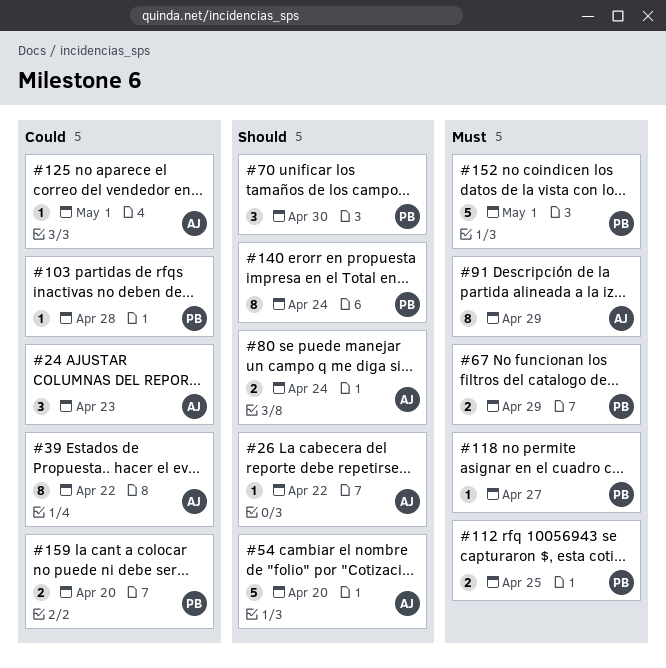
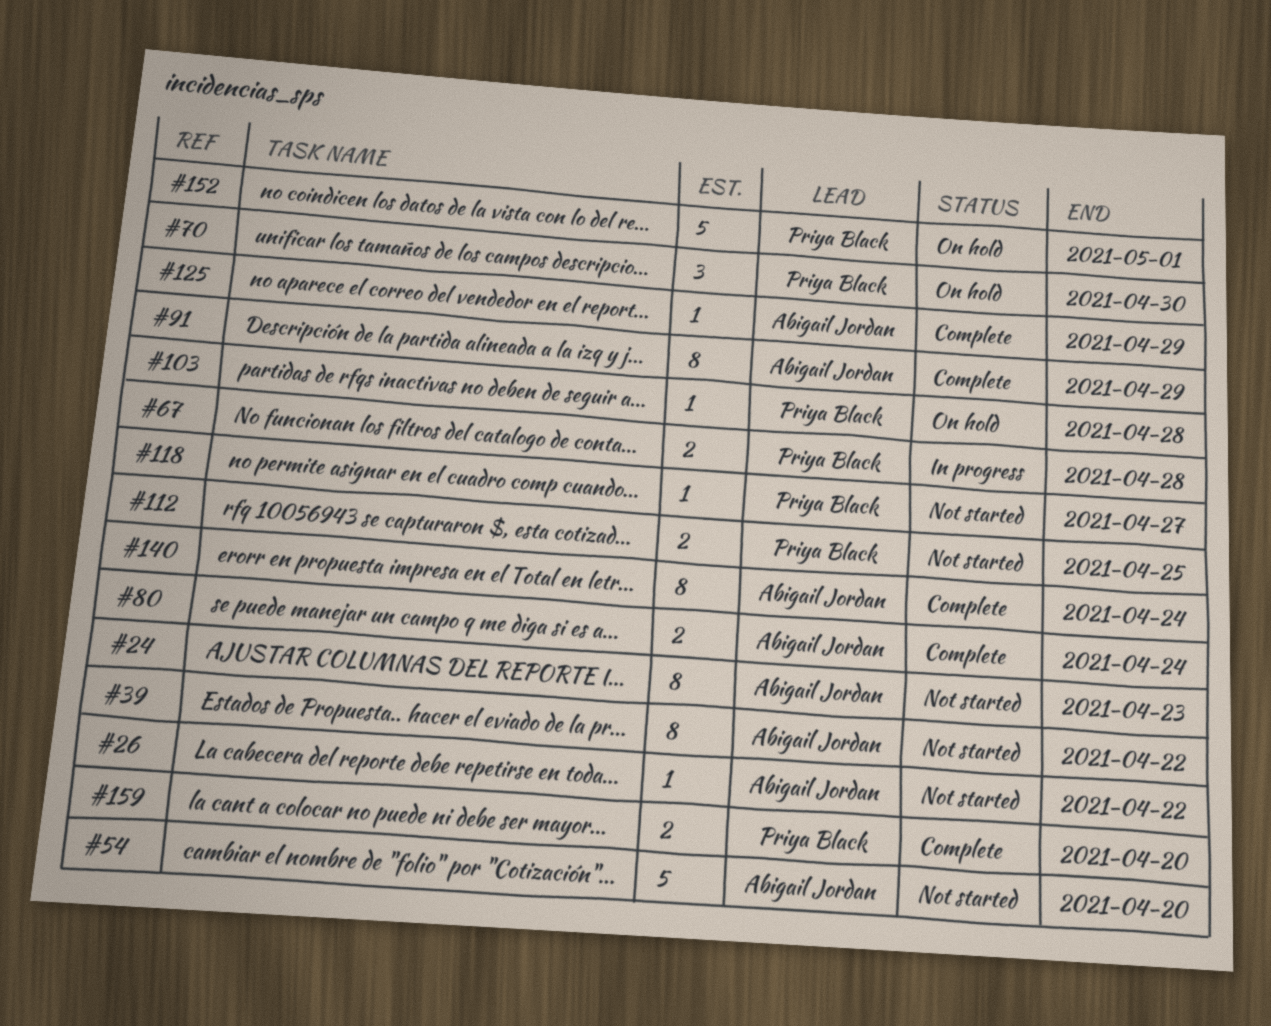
#24, estimate: 3 -> 8
#67, due: Apr 29 -> Apr 28
#125, due: May 1 -> Apr 29
#140, owner: Priya Black -> Abigail Jordan

